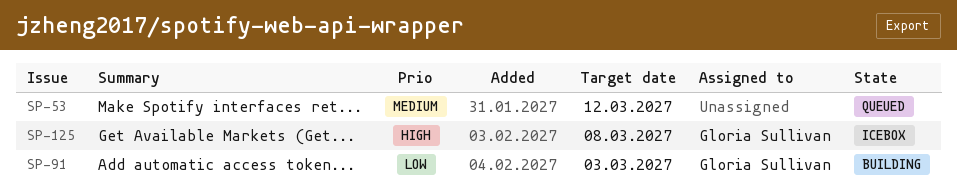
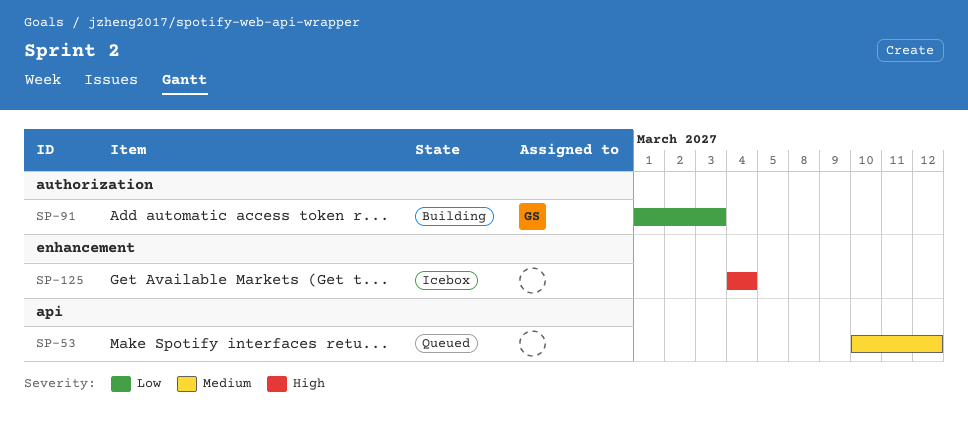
SP-125, owner: Gloria Sullivan -> none
SP-125, due: Mar 8 -> Mar 4

